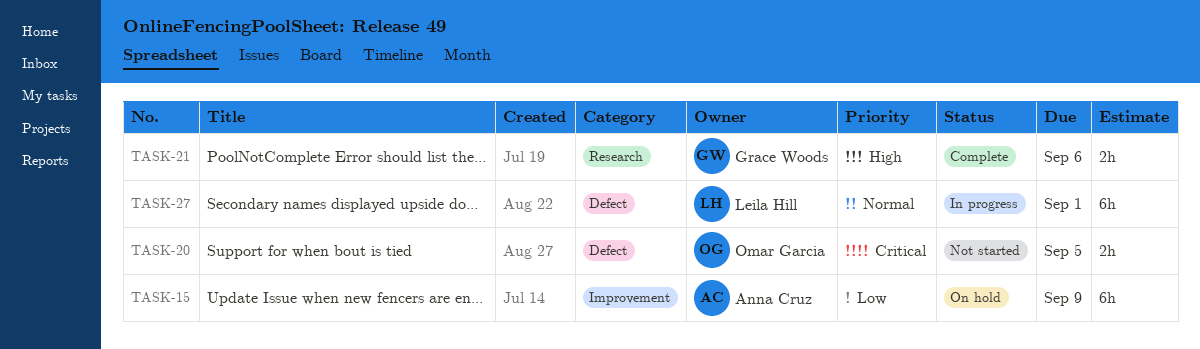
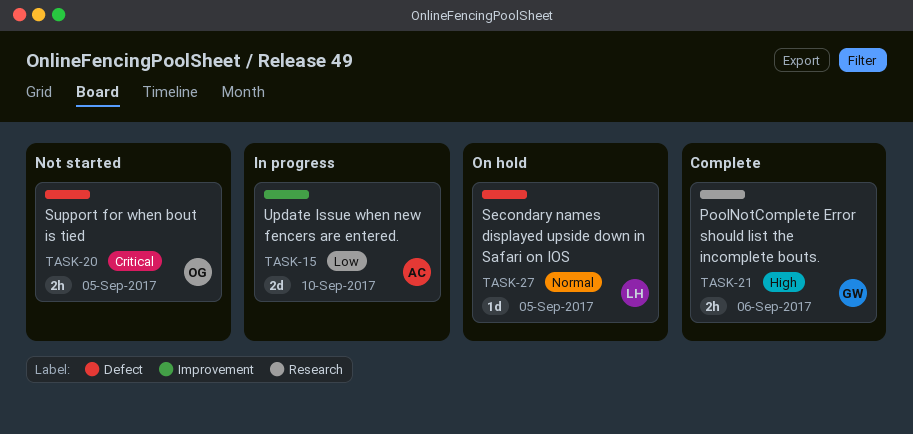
TASK-15, status: On hold -> In progress
TASK-15, estimate: 6h -> 2d
TASK-15, due: Sep 9 -> Sep 10
TASK-27, status: In progress -> On hold
TASK-27, estimate: 6h -> 1d
TASK-27, due: Sep 1 -> Sep 5

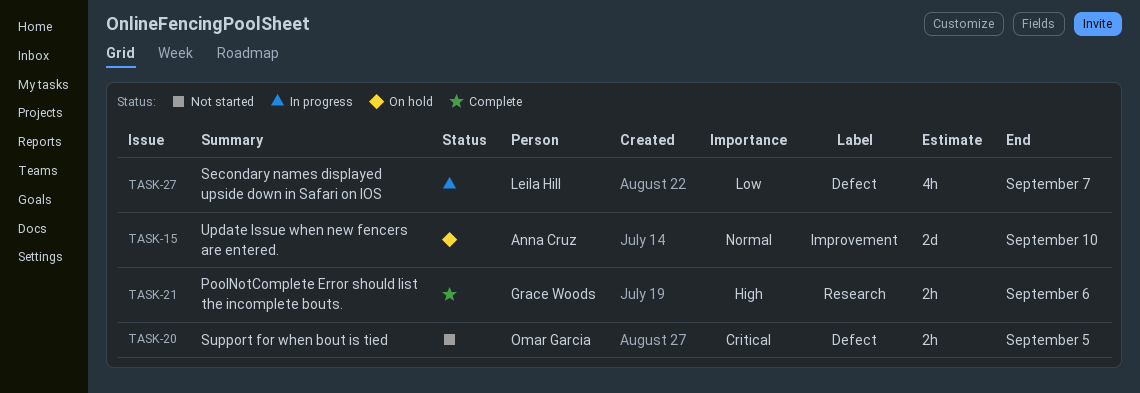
TASK-15, status: In progress -> On hold
TASK-15, priority: Low -> Normal
TASK-27, status: On hold -> In progress
TASK-27, priority: Normal -> Low
TASK-27, estimate: 1d -> 4h
TASK-27, due: Sep 5 -> Sep 7

